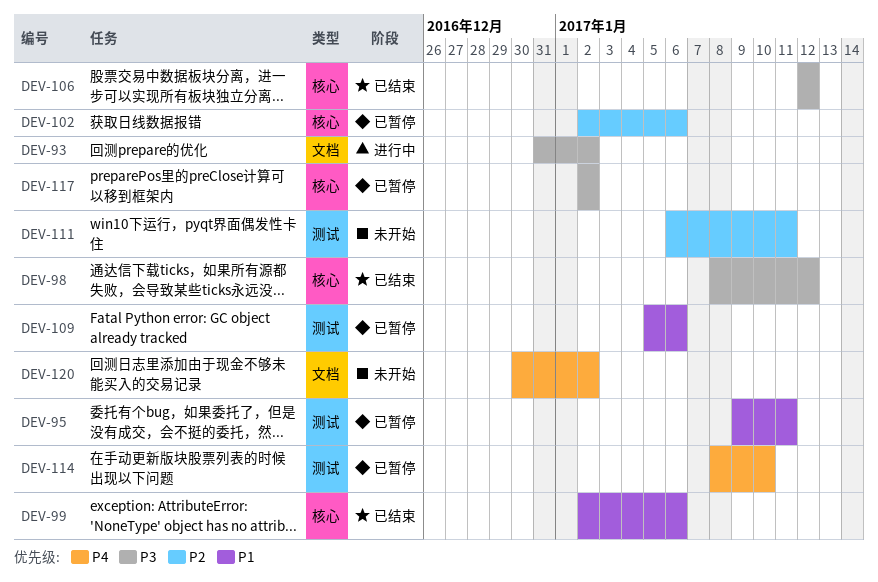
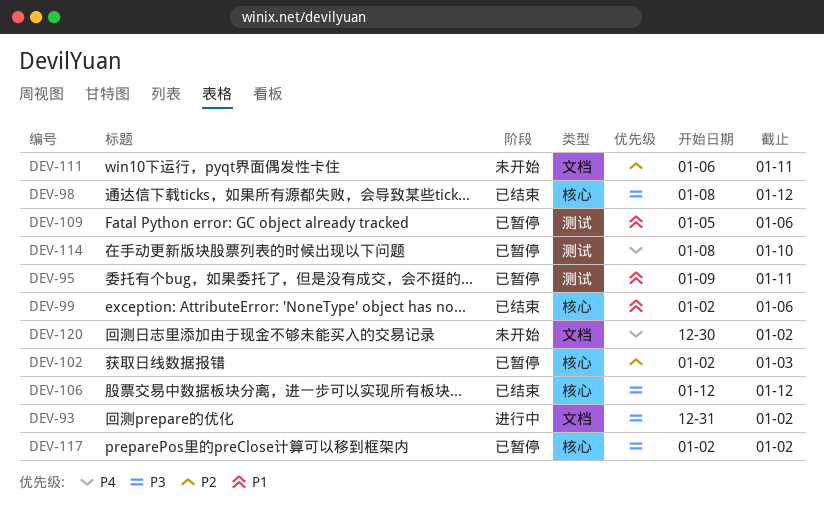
DEV-102, due: Jan 6 -> Jan 3
DEV-111, label: 测试 -> 文档

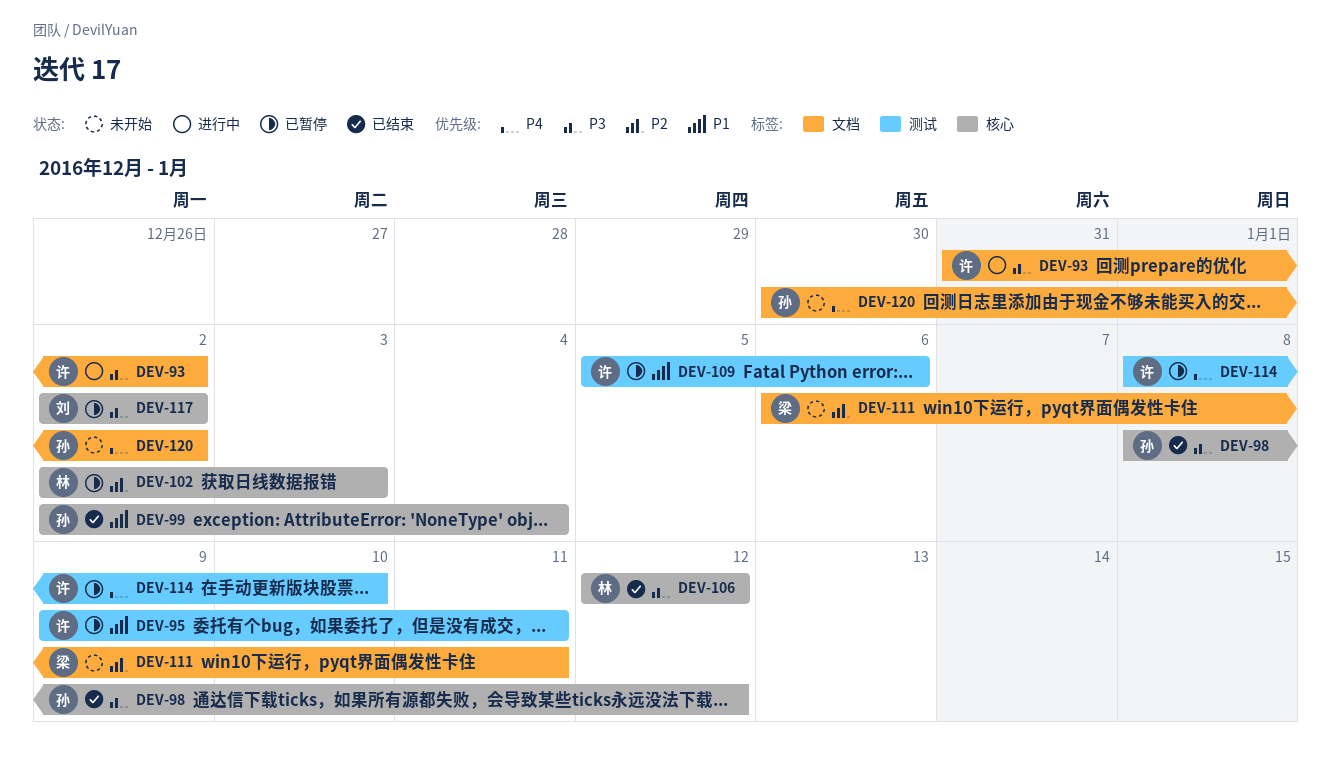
DEV-99, due: Jan 6 -> Jan 4

